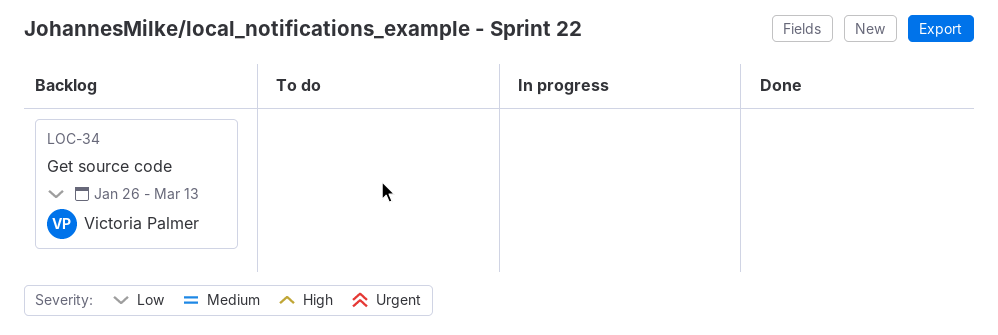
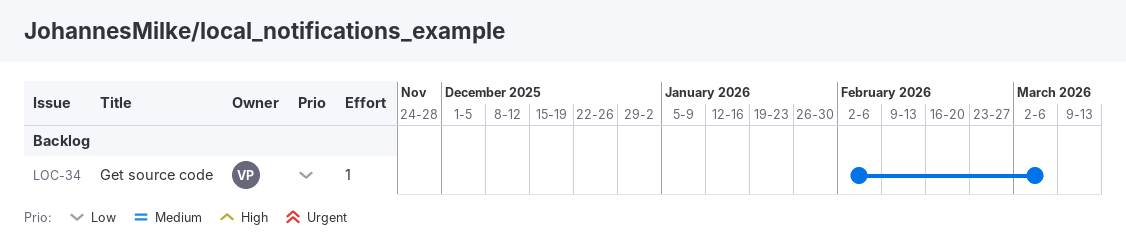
LOC-34, start: Jan 26 -> Feb 2
LOC-34, due: Mar 13 -> Mar 6

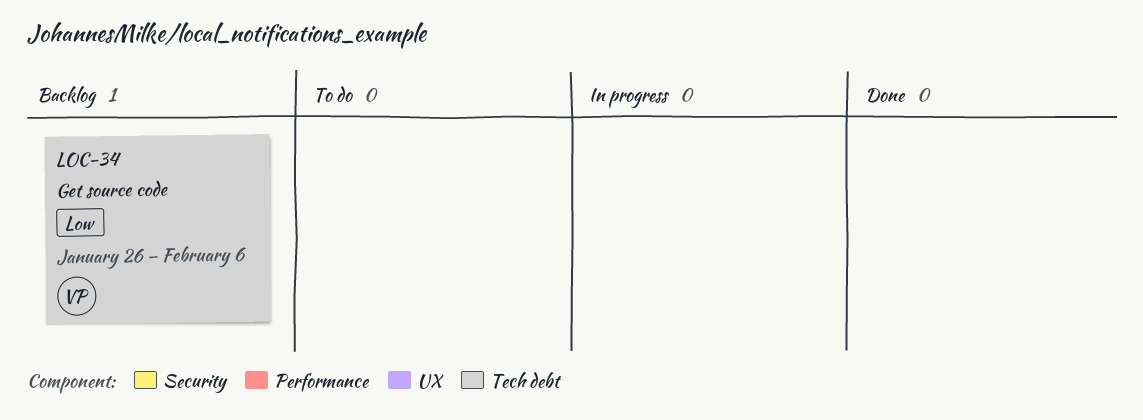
LOC-34, start: Feb 2 -> Jan 26
LOC-34, due: Mar 6 -> Feb 6

